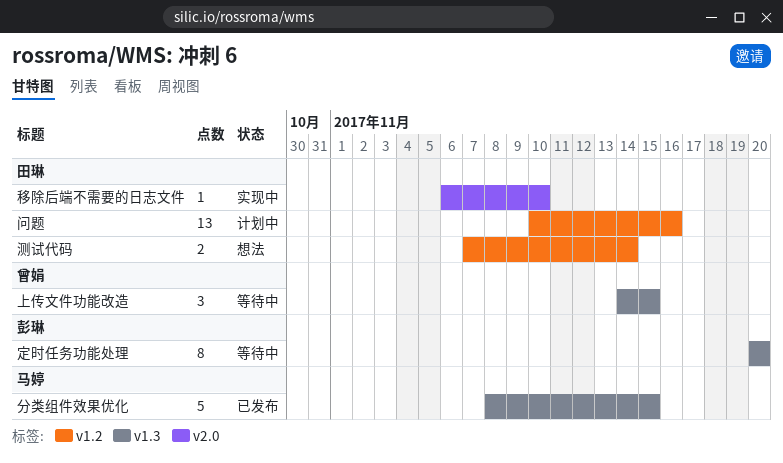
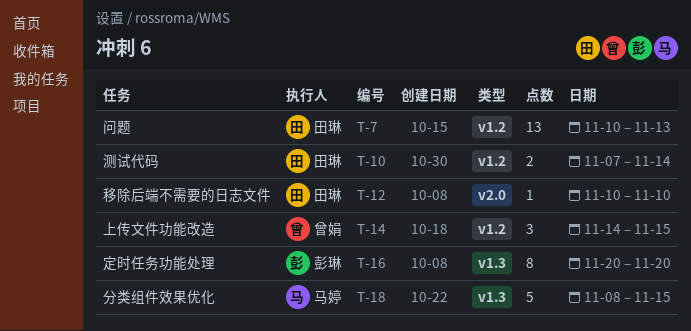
上传文件功能改造, label: v1.3 -> v1.2
移除后端不需要的日志文件, start: Nov 6 -> Nov 10
问题, due: Nov 16 -> Nov 13

